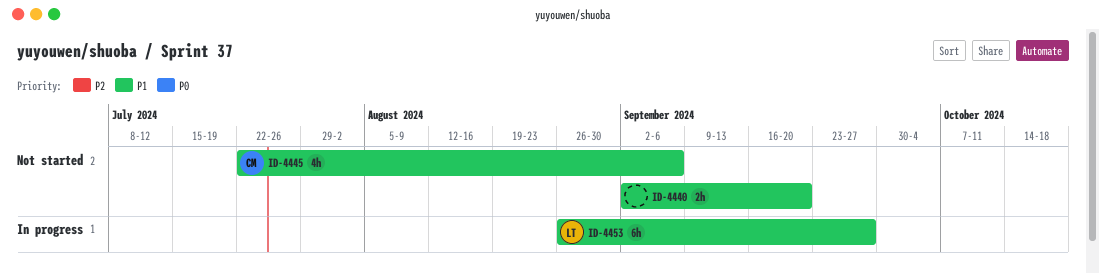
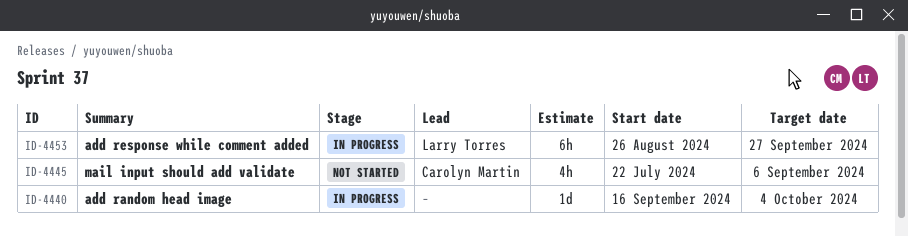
ID-4440, status: Not started -> In progress
ID-4440, estimate: 2h -> 1d
ID-4440, start: Sep 2 -> Sep 16
ID-4440, due: Sep 20 -> Oct 4

